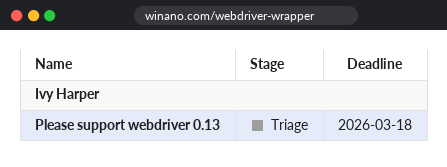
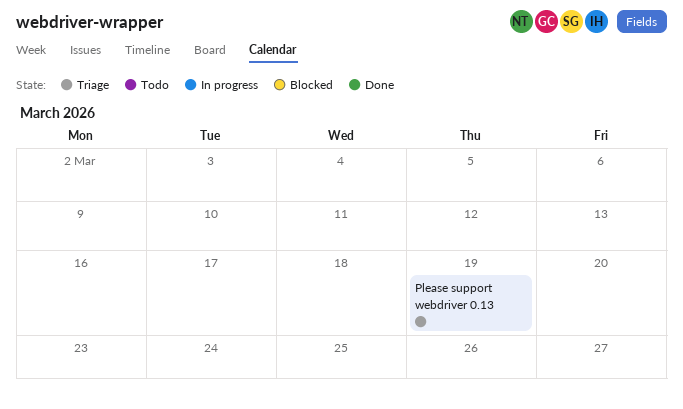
Please support webdriver 0.13, due: Mar 18 -> Mar 19

